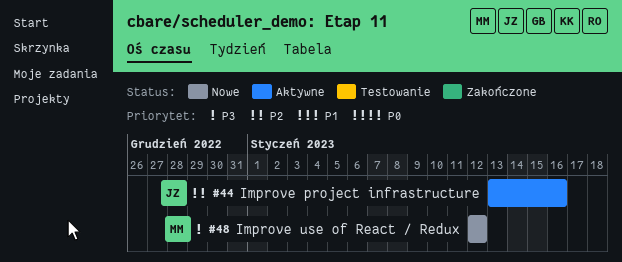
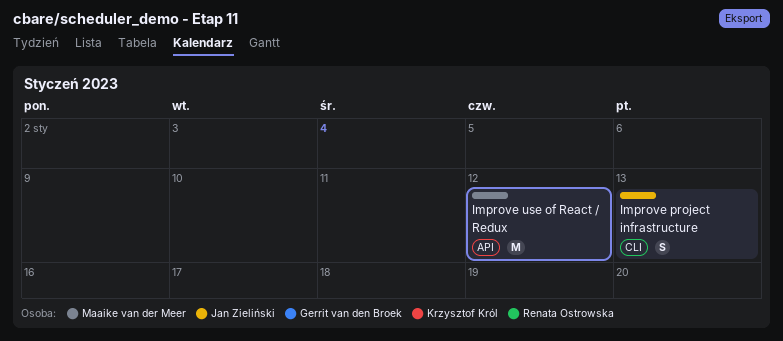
Improve project infrastructure, due: Jan 16 -> Jan 13

